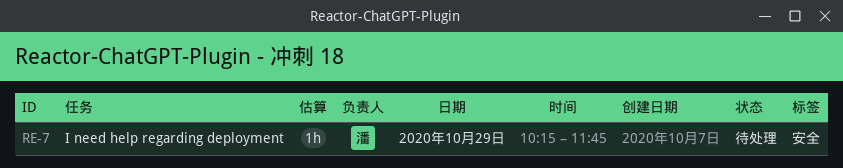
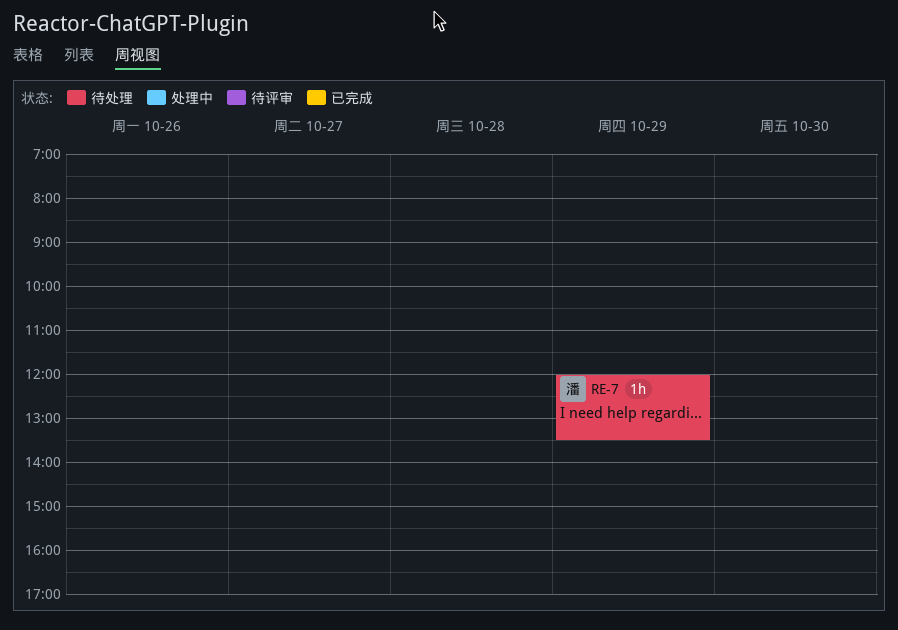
RE-7, begins: 10:15 -> 12:00
RE-7, ends: 11:45 -> 13:30

